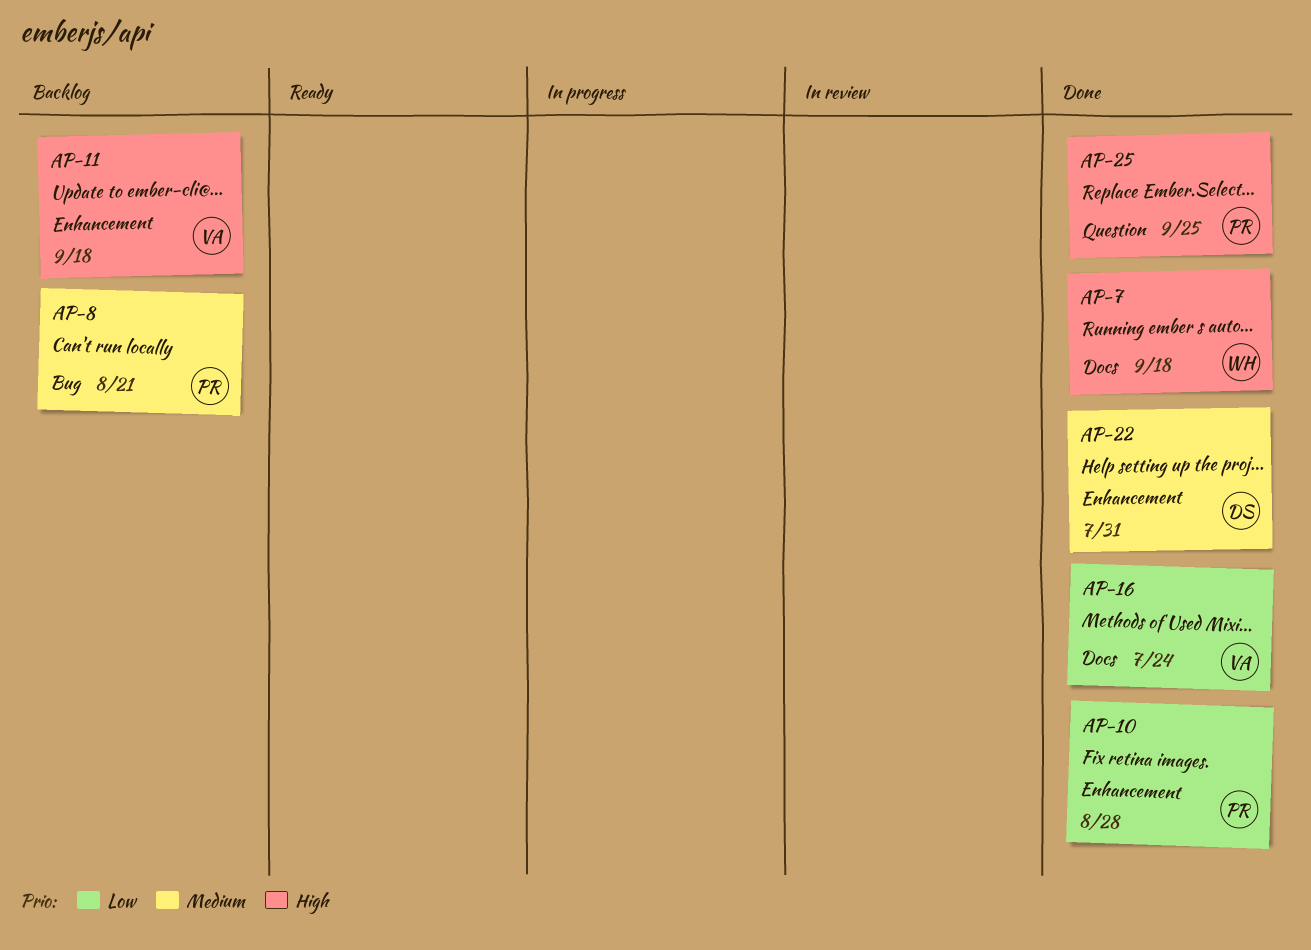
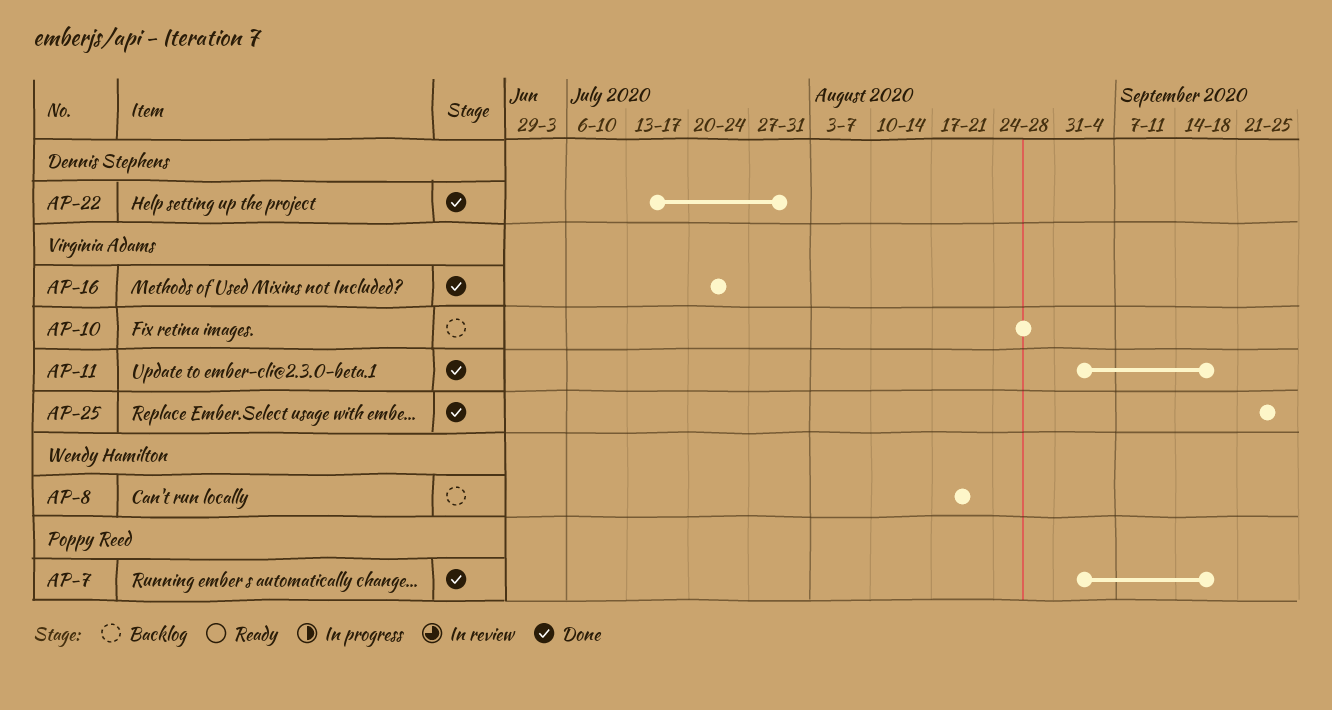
AP-7, owner: Wendy Hamilton -> Poppy Reed
AP-8, owner: Poppy Reed -> Wendy Hamilton
AP-10, status: Done -> Backlog
AP-10, owner: Poppy Reed -> Virginia Adams
AP-11, status: Backlog -> Done
AP-25, owner: Poppy Reed -> Virginia Adams

